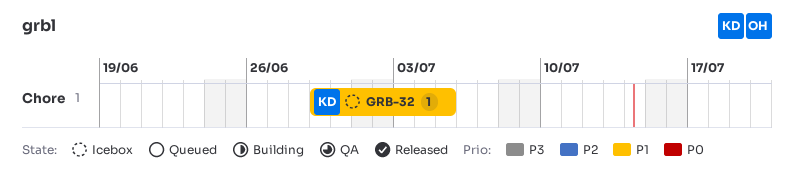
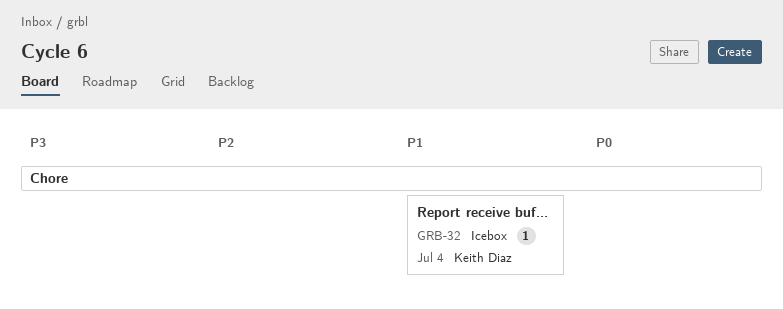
GRB-32, due: Jul 5 -> Jul 4

